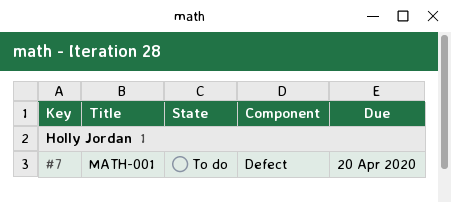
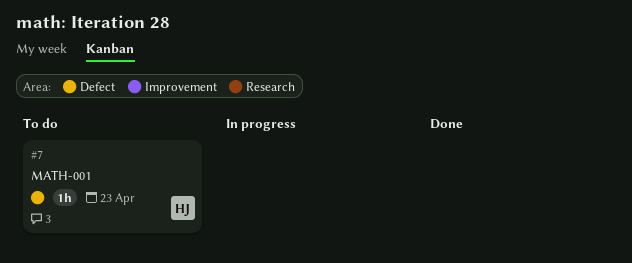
#7, due: Apr 20 -> Apr 23

